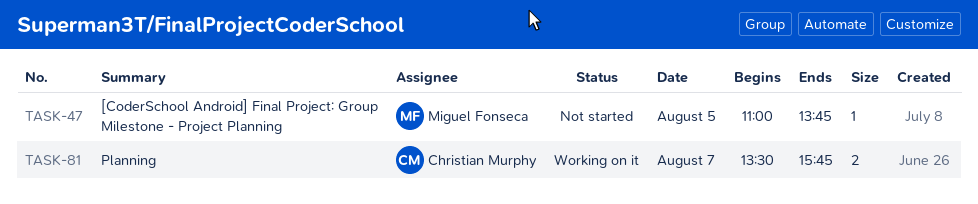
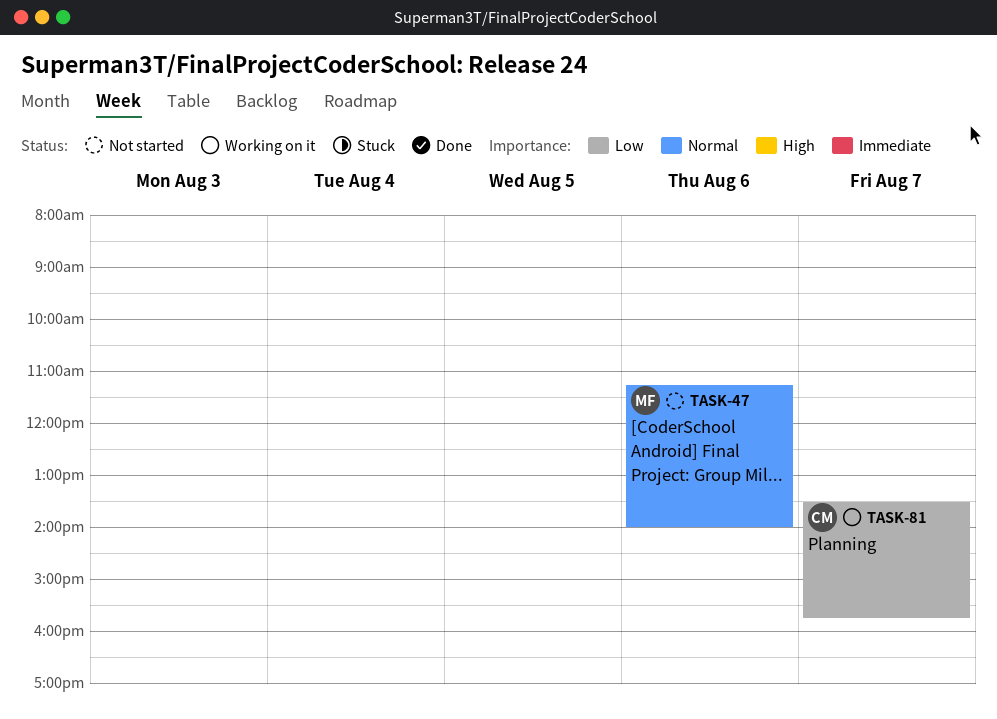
TASK-47, day: Aug 5 -> Aug 6
TASK-47, begins: 11:00 -> 11:15
TASK-47, ends: 13:45 -> 14:00

